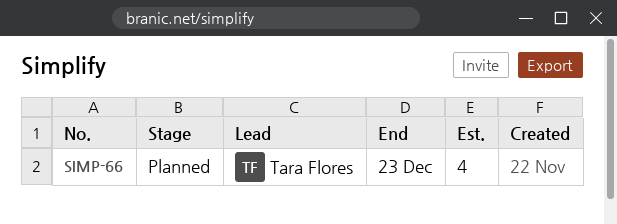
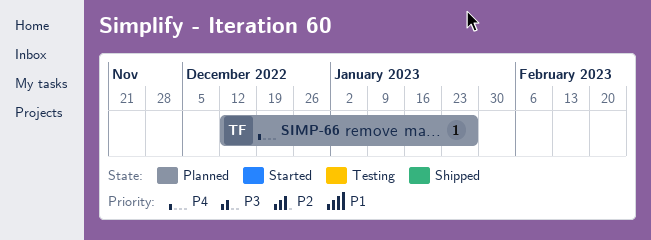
SIMP-66, estimate: 4 -> 1
SIMP-66, due: Dec 23 -> Jan 27

